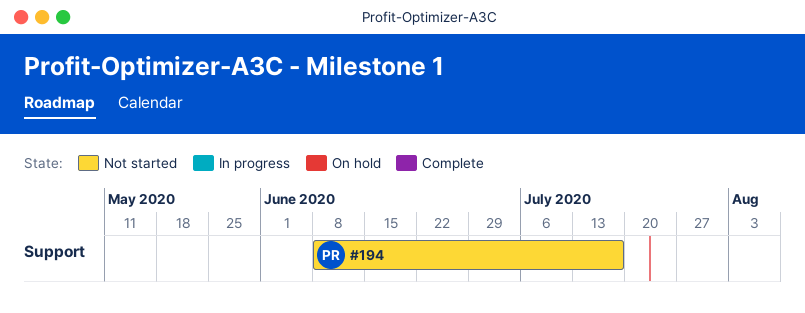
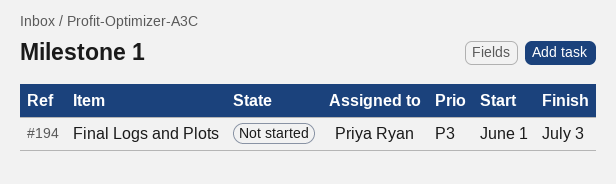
#194, start: Jun 8 -> Jun 1
#194, due: Jul 17 -> Jul 3

